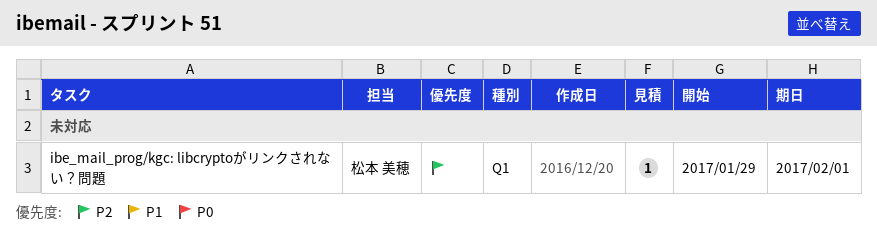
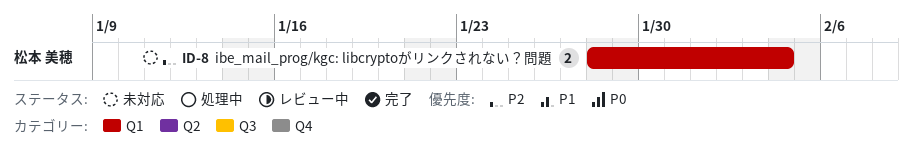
ibe_mail_prog/kgc: libcryptoがリンクされない？問題, estimate: 1 -> 2
ibe_mail_prog/kgc: libcryptoがリンクされない？問題, start: Jan 29 -> Jan 28
ibe_mail_prog/kgc: libcryptoがリンクされない？問題, due: Feb 1 -> Feb 4

